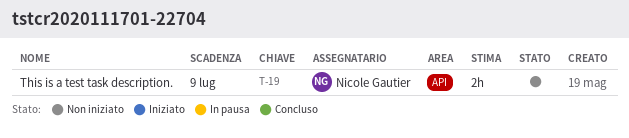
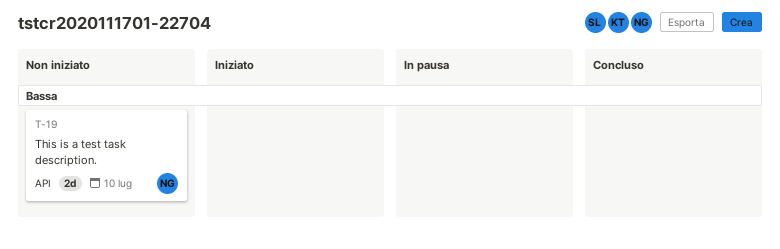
T-19, estimate: 2h -> 2d
T-19, due: Jul 9 -> Jul 10

